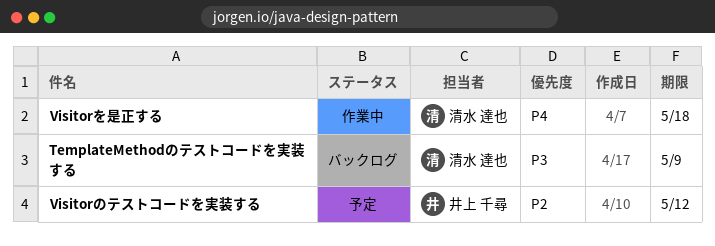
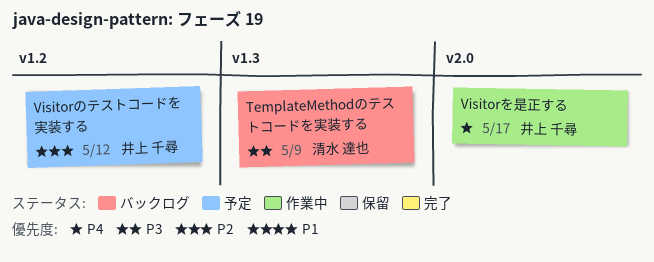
Visitorを是正する, owner: 清水 達也 -> 井上 千尋
Visitorを是正する, due: May 18 -> May 17

